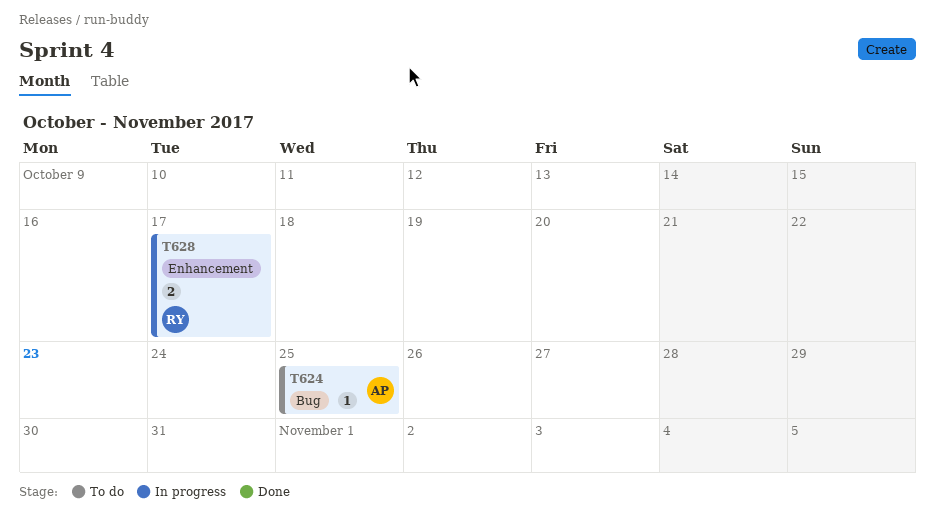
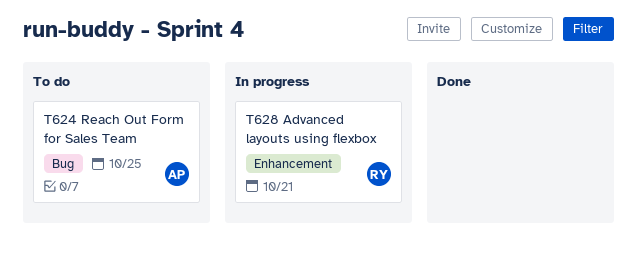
T628, due: Oct 17 -> Oct 21

